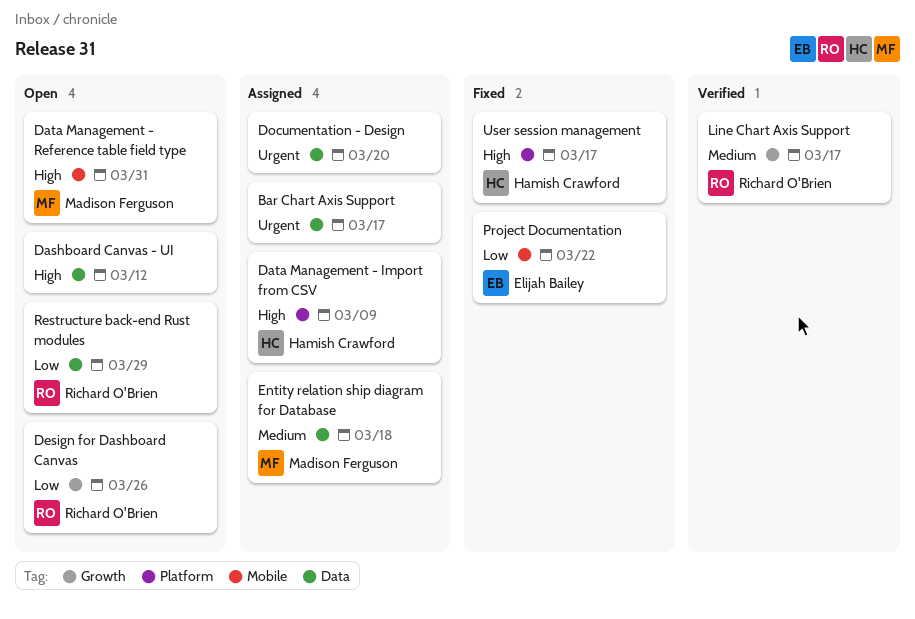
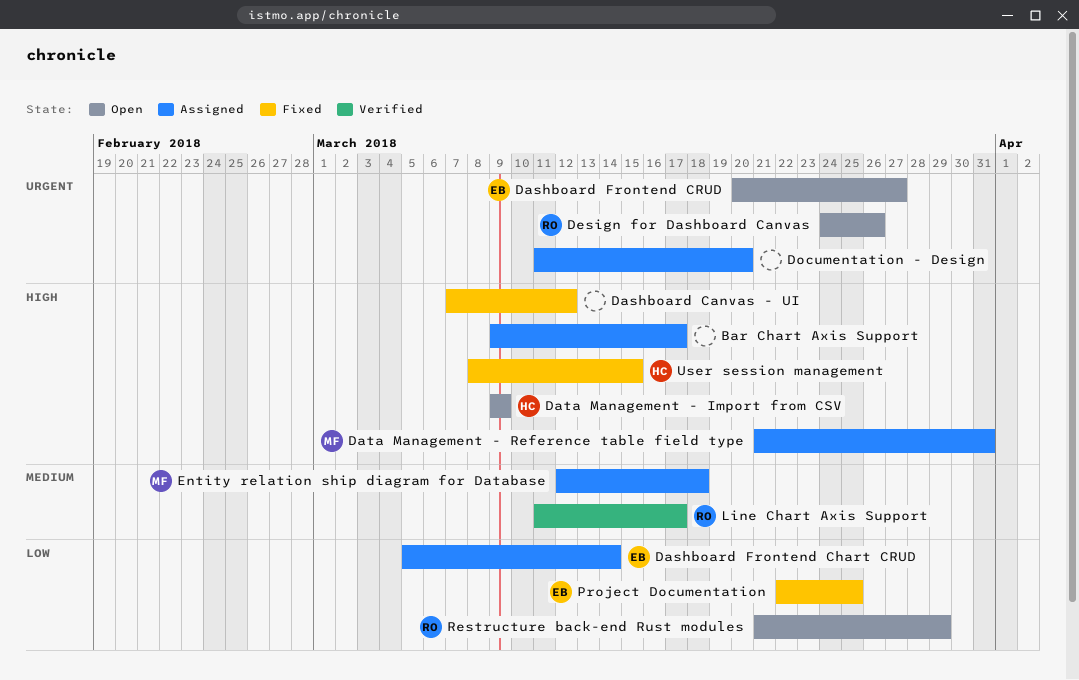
Bar Chart Axis Support, priority: Urgent -> High
Dashboard Canvas - UI, status: Open -> Fixed
Dashboard Frontend Chart CRUD: none -> present
Dashboard Frontend CRUD: none -> present
Data Management - Import from CSV, status: Assigned -> Open
Data Management - Reference table field type, status: Open -> Assigned
Design for Dashboard Canvas, priority: Low -> Urgent
Project Documentation, due: Mar 22 -> Mar 25
User session management, due: Mar 17 -> Mar 15

